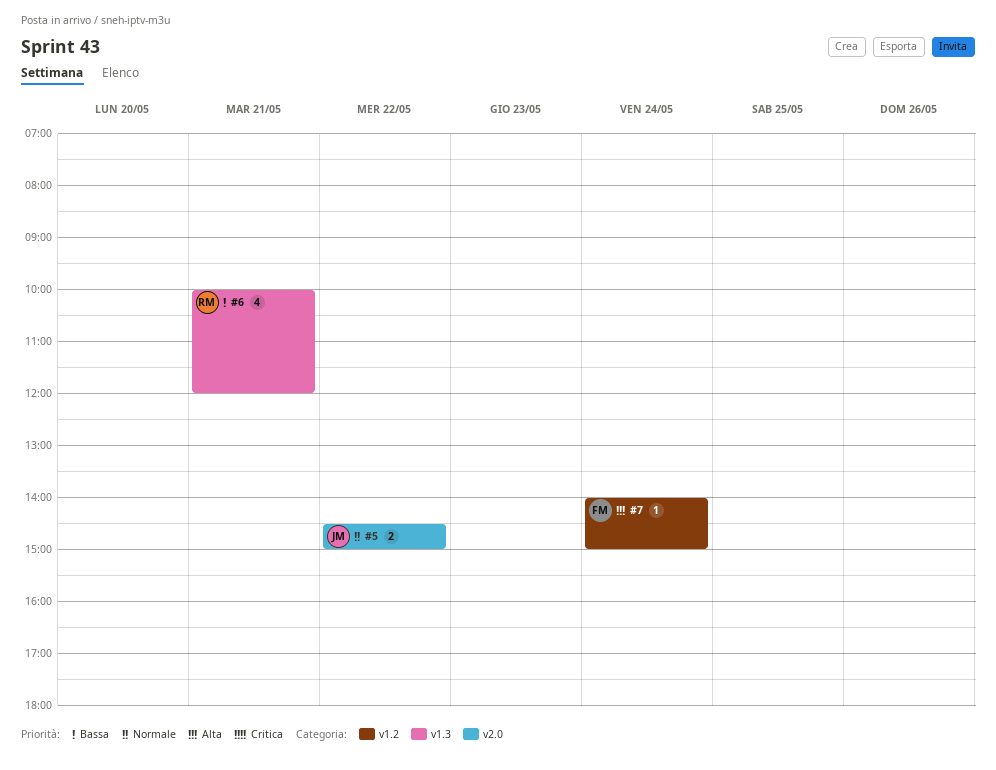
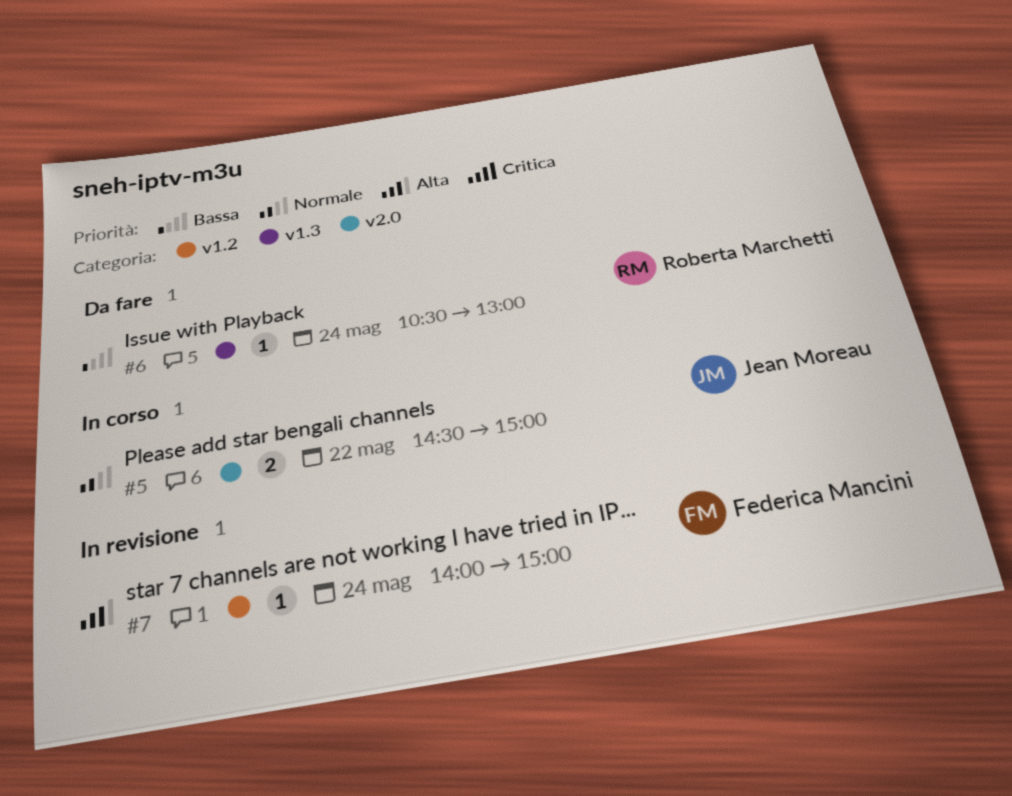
#6, estimate: 4 -> 1
#6, day: May 21 -> May 24
#6, begins: 10:00 -> 10:30
#6, ends: 12:00 -> 13:00

